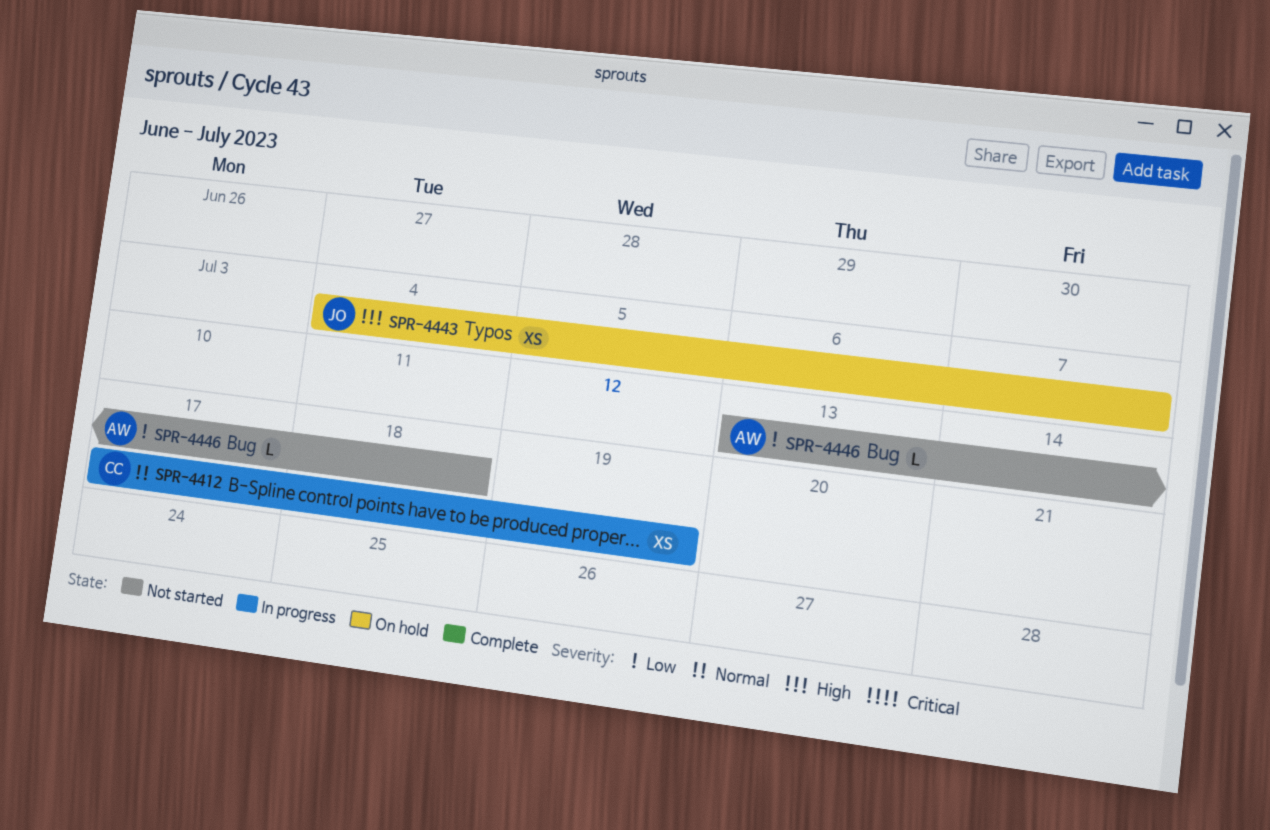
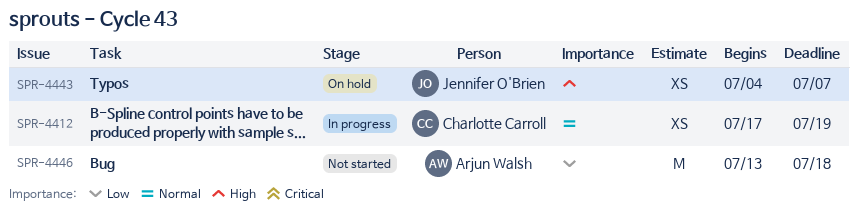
SPR-4446, estimate: L -> M

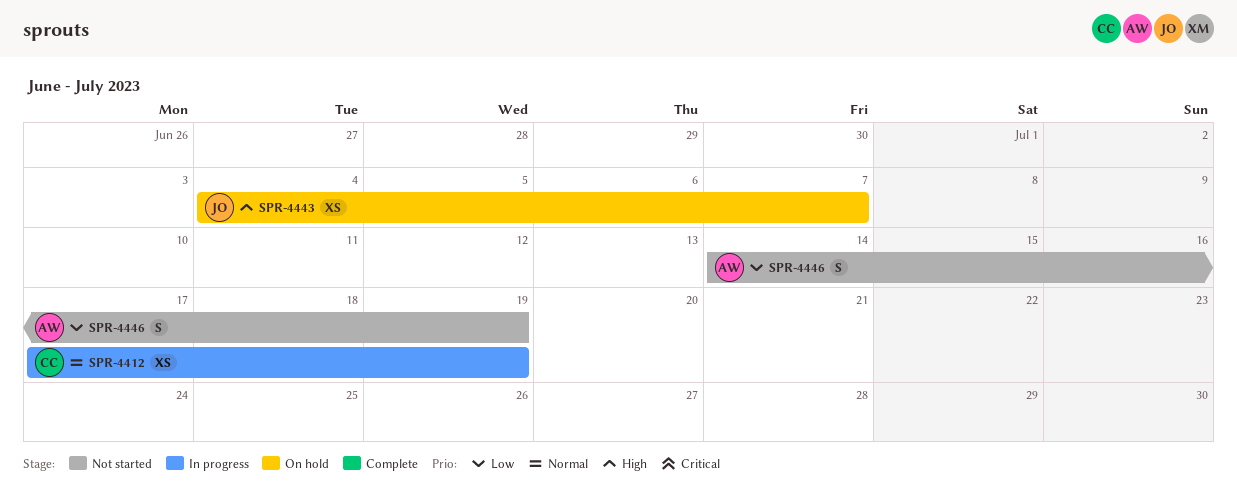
SPR-4446, estimate: M -> S
SPR-4446, start: Jul 13 -> Jul 14
SPR-4446, due: Jul 18 -> Jul 19

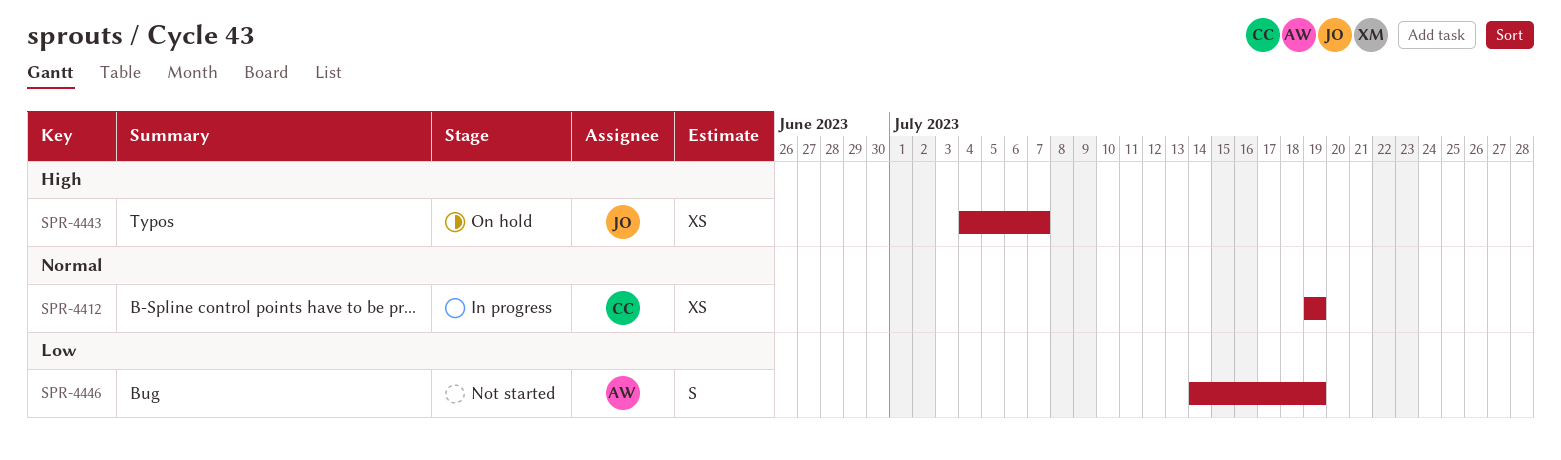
SPR-4412, start: Jul 17 -> Jul 19

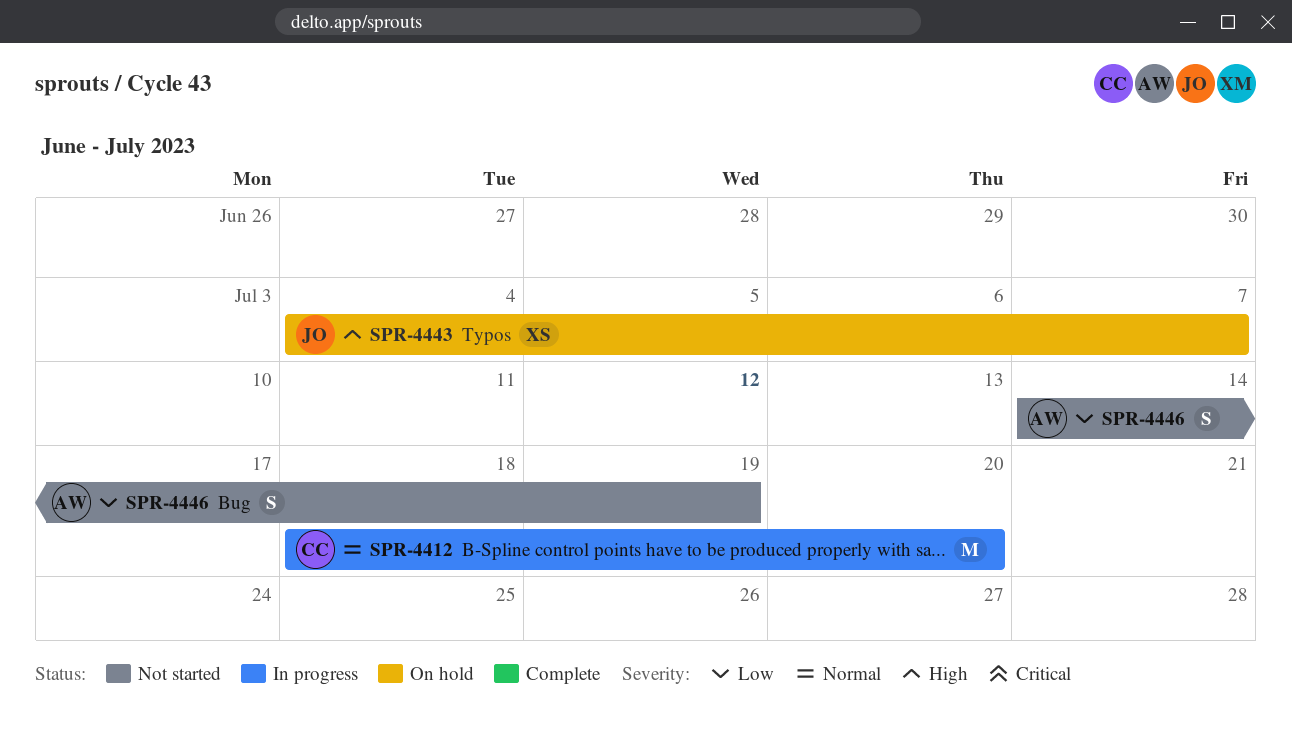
SPR-4412, estimate: XS -> M
SPR-4412, start: Jul 19 -> Jul 18
SPR-4412, due: Jul 19 -> Jul 20

